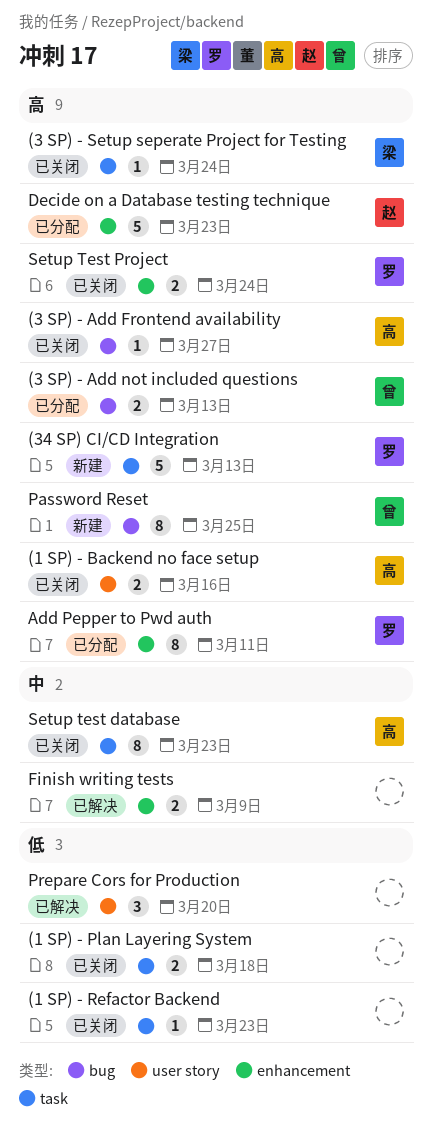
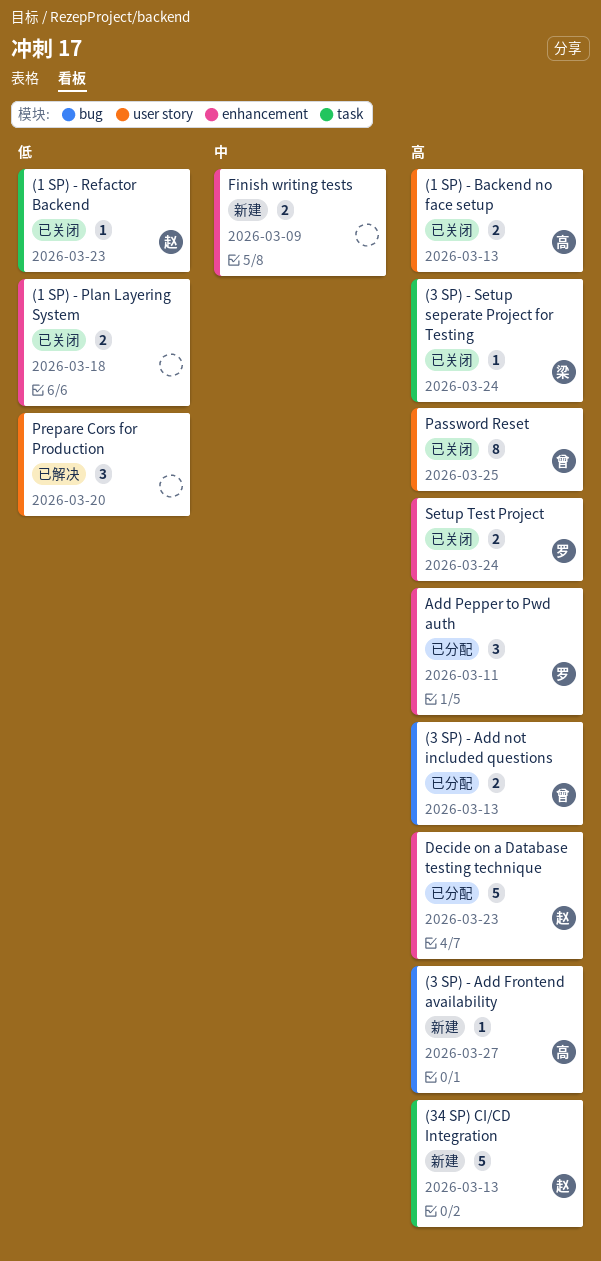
(1 SP) - Backend no face setup, due: Mar 16 -> Mar 13
(1 SP) - Plan Layering System, label: task -> enhancement
(1 SP) - Refactor Backend, owner: none -> 赵
(3 SP) - Add Frontend availability, status: 已关闭 -> 新建
(34 SP) CI/CD Integration, owner: 罗 -> 赵
Add Pepper to Pwd auth, estimate: 8 -> 3
Finish writing tests, status: 已解决 -> 新建
Password Reset, status: 新建 -> 已关闭
Password Reset, label: bug -> user story
Setup test database: present -> none

